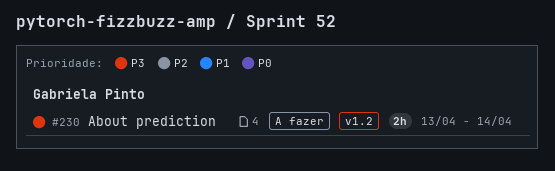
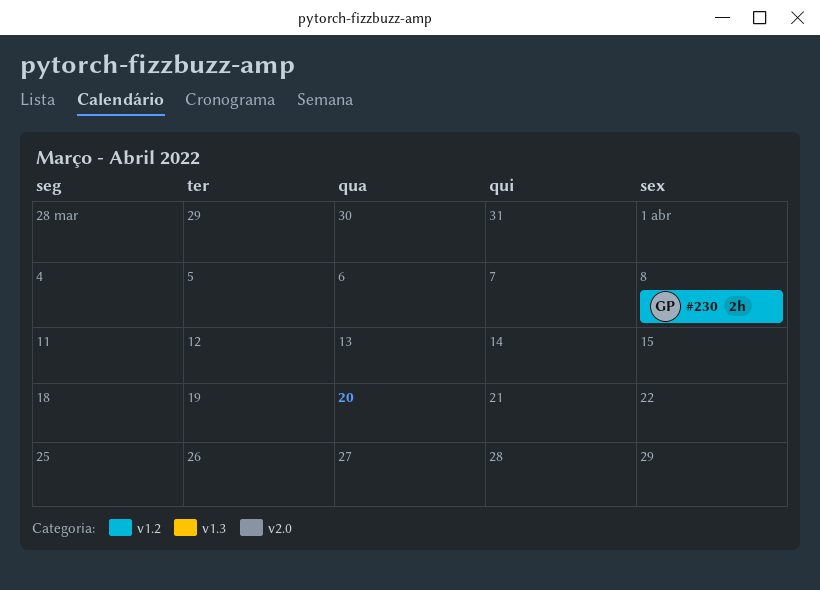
#230, start: Apr 13 -> Apr 8
#230, due: Apr 14 -> Apr 8

